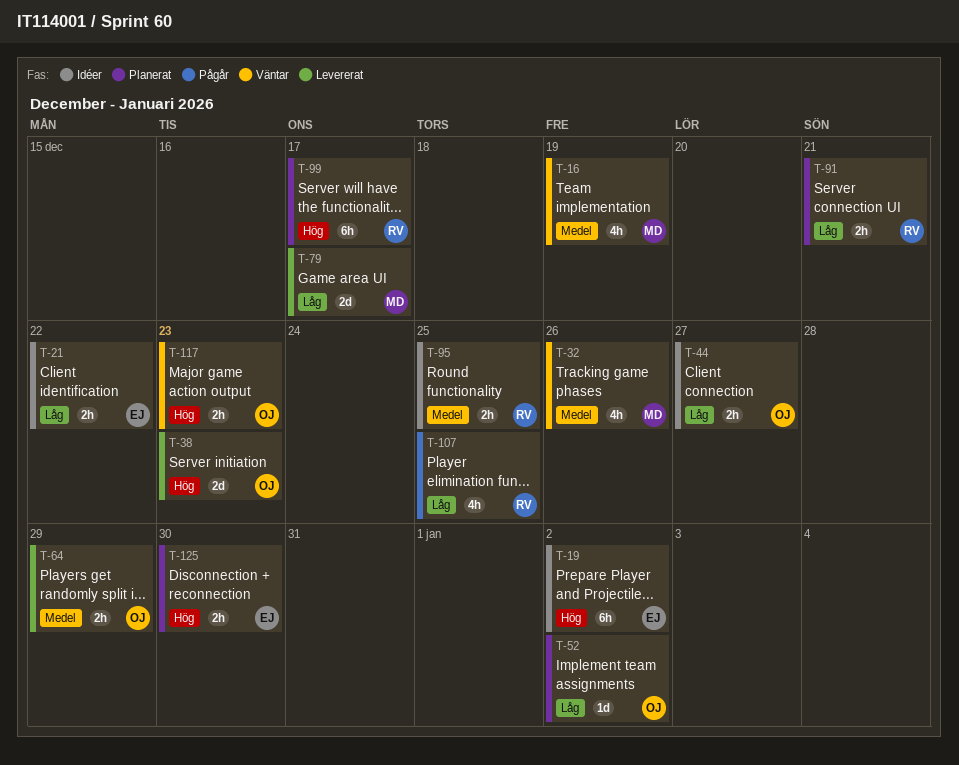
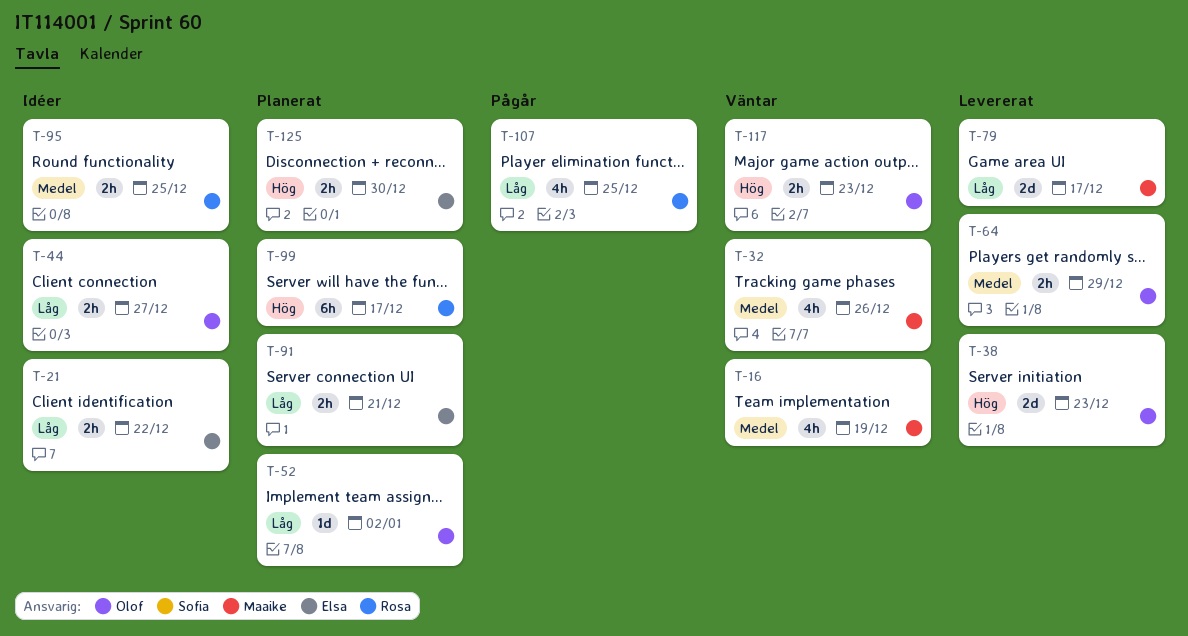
T-19: present -> none
T-91, owner: Rosa -> Elsa

